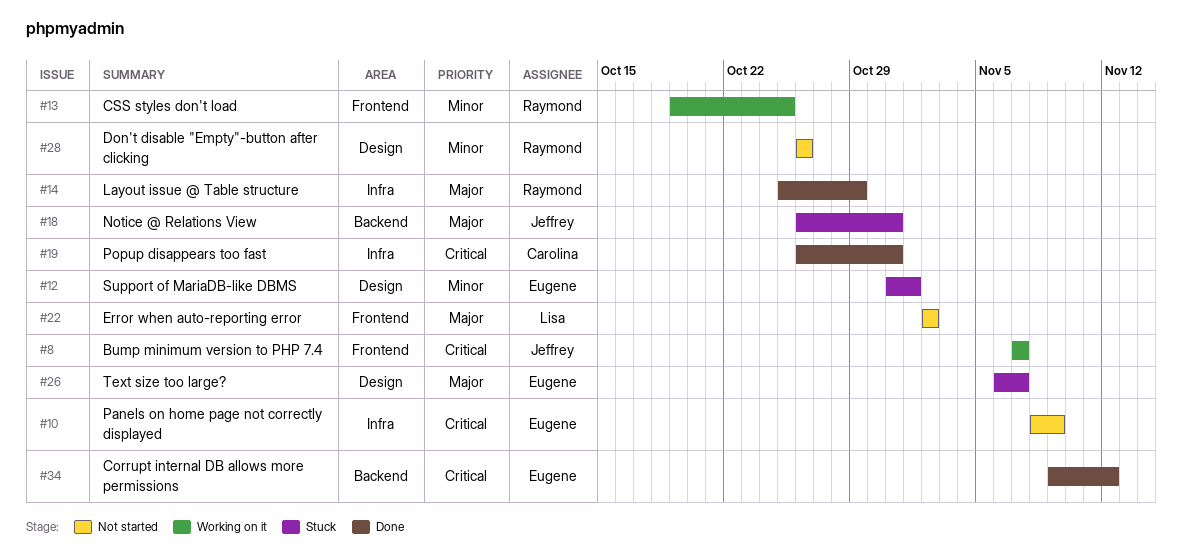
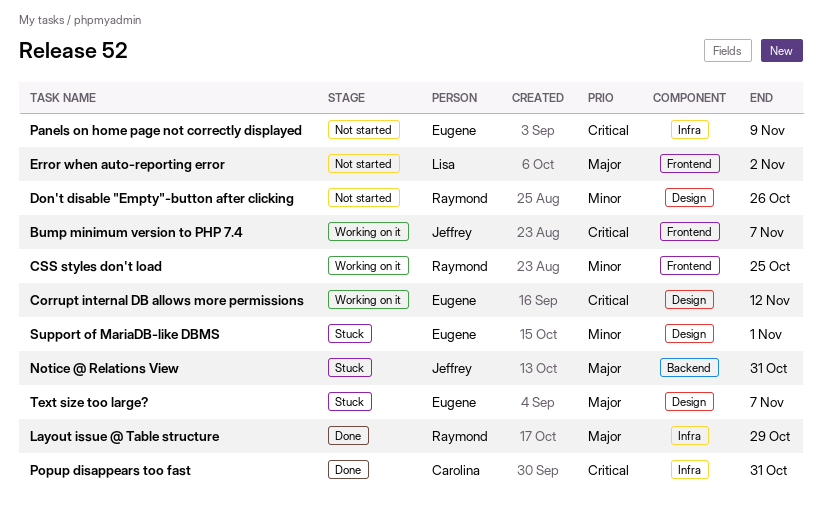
Corrupt internal DB allows more permissions, status: Done -> Working on it
Corrupt internal DB allows more permissions, label: Backend -> Design

